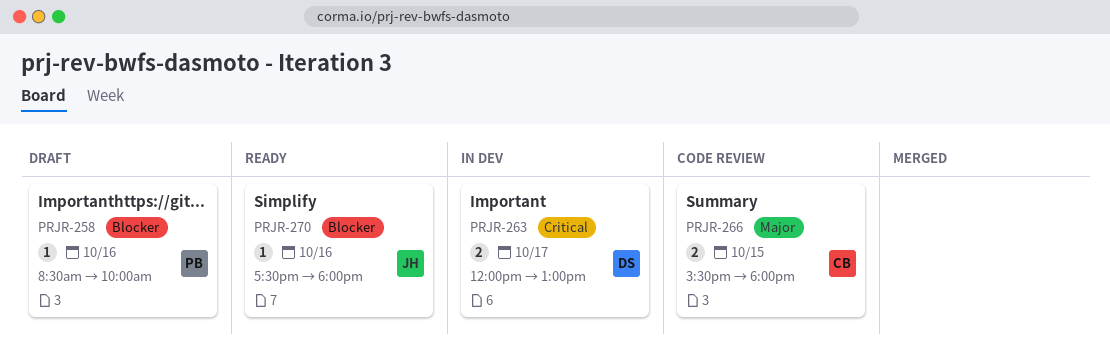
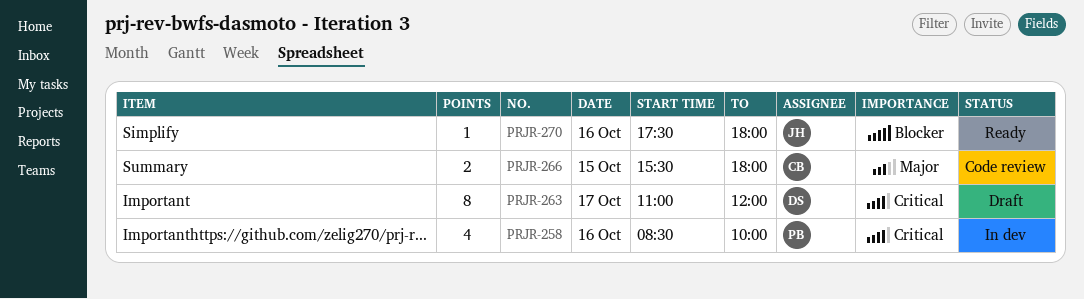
PRJR-258, status: Draft -> In dev
PRJR-258, priority: Blocker -> Critical
PRJR-258, estimate: 1 -> 4
PRJR-263, status: In dev -> Draft
PRJR-263, estimate: 2 -> 8
PRJR-263, begins: 12:00 -> 11:00
PRJR-263, ends: 13:00 -> 12:00

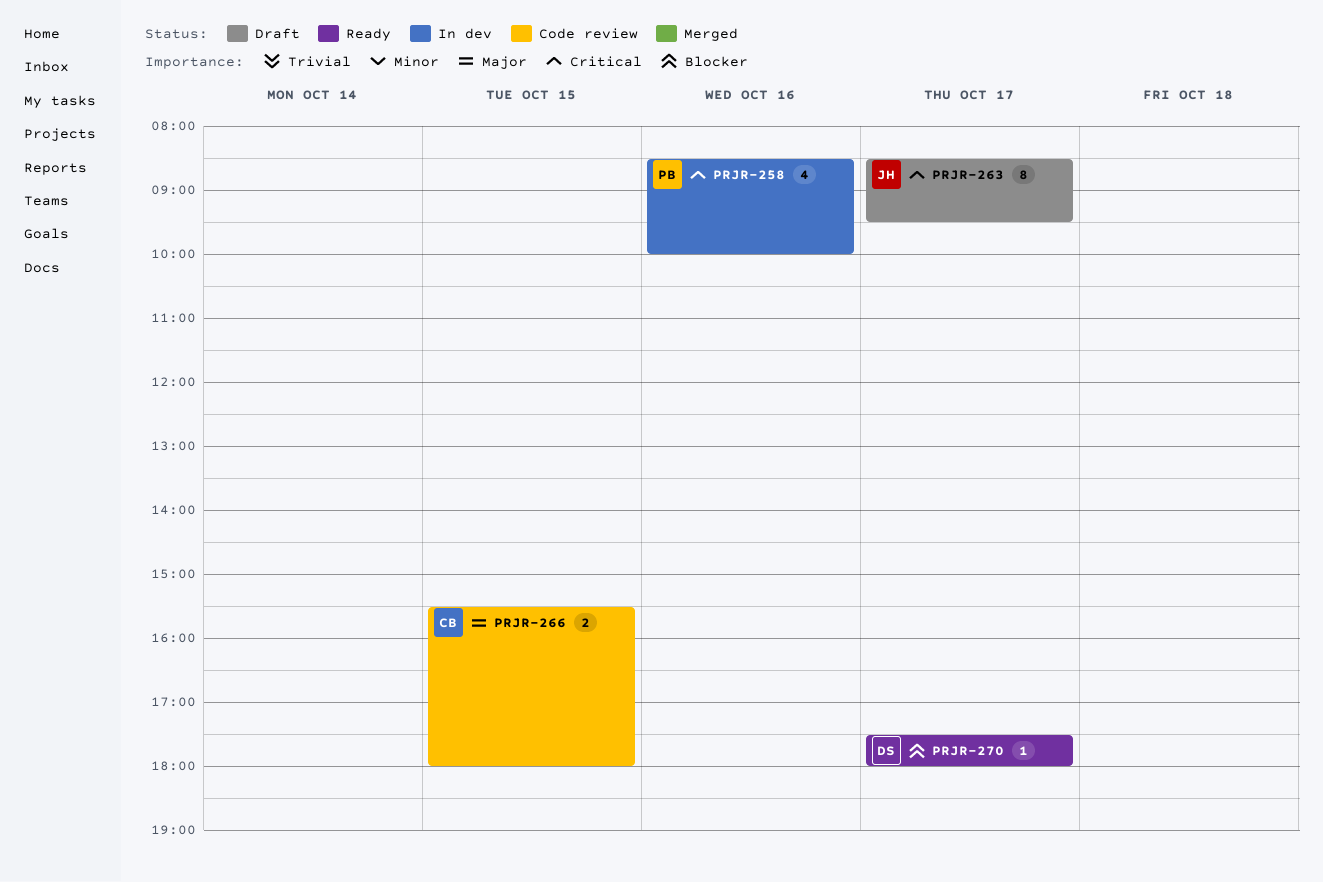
PRJR-263, owner: DS -> JH
PRJR-263, begins: 11:00 -> 08:30
PRJR-263, ends: 12:00 -> 09:30
PRJR-270, owner: JH -> DS
PRJR-270, day: Oct 16 -> Oct 17

